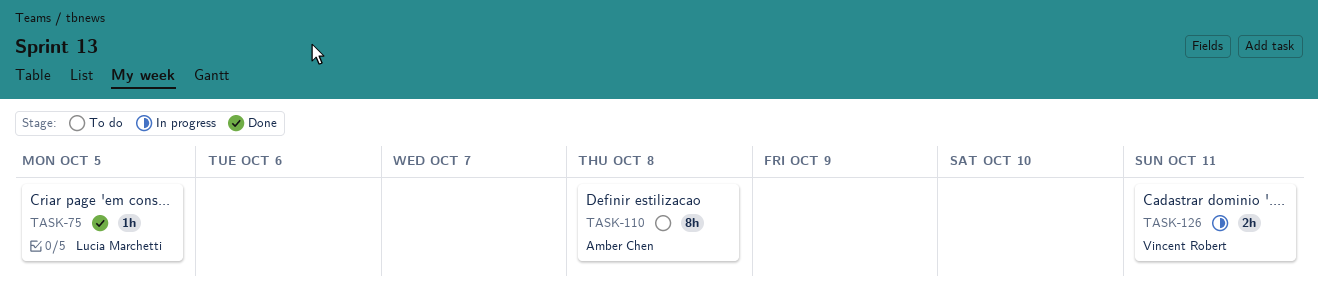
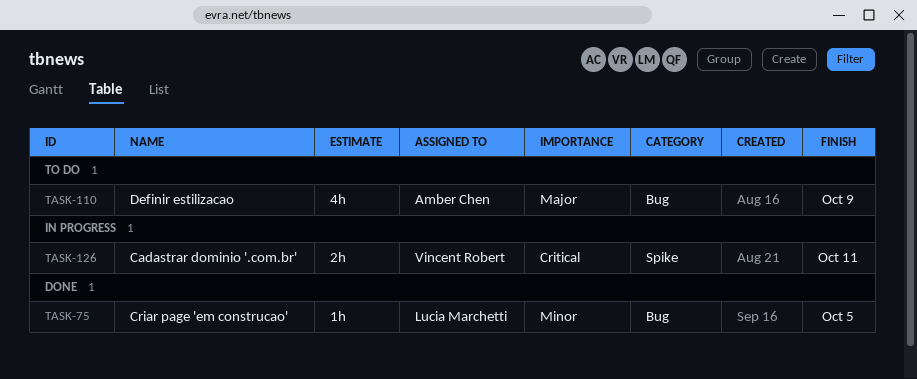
TASK-110, estimate: 8h -> 4h
TASK-110, due: Oct 8 -> Oct 9

